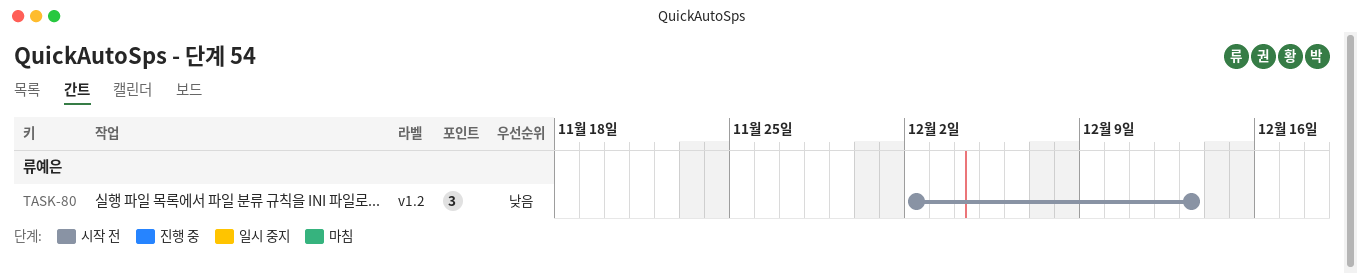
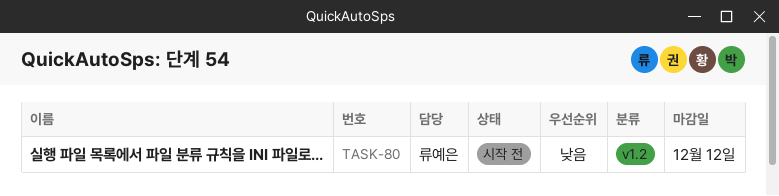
TASK-80, due: Dec 13 -> Dec 12

